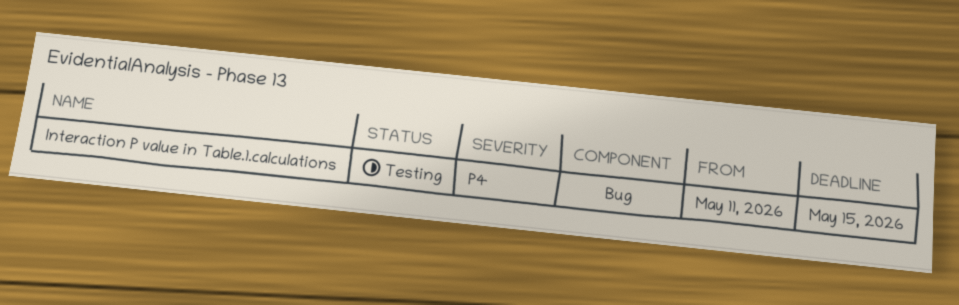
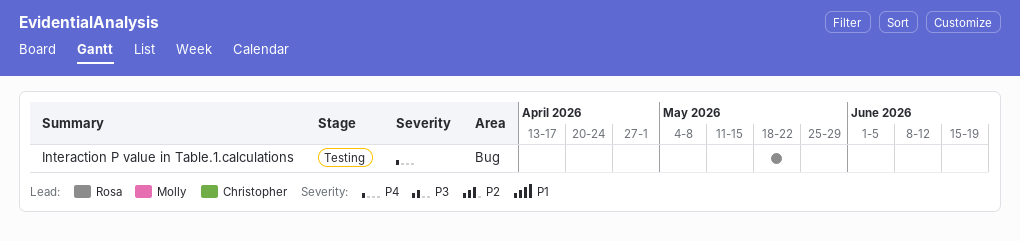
Interaction P value in Table.1.calculations, start: May 11 -> May 18
Interaction P value in Table.1.calculations, due: May 15 -> May 22

